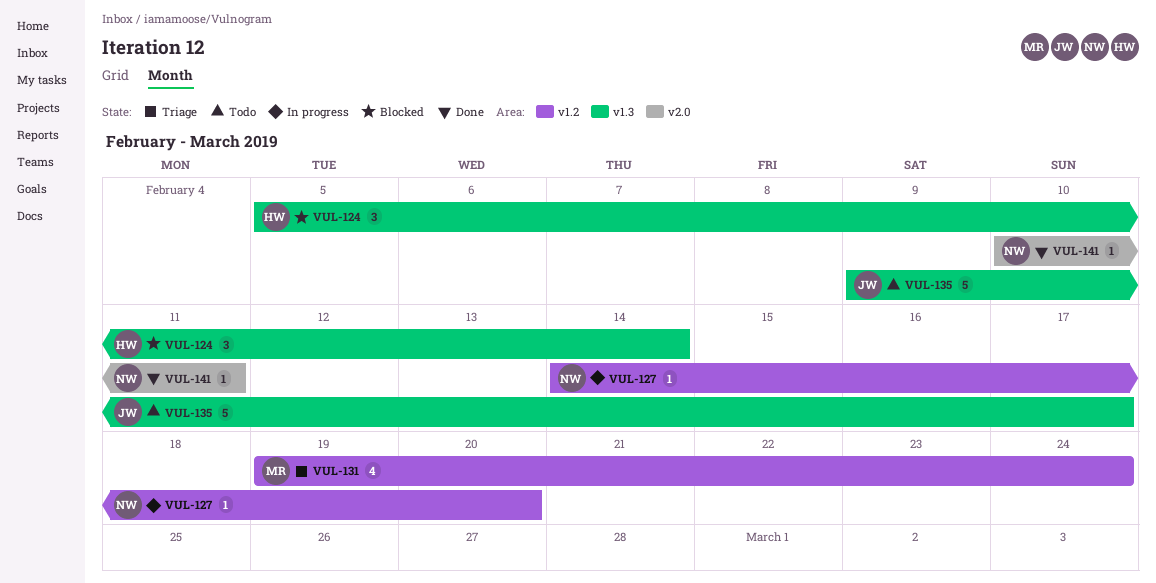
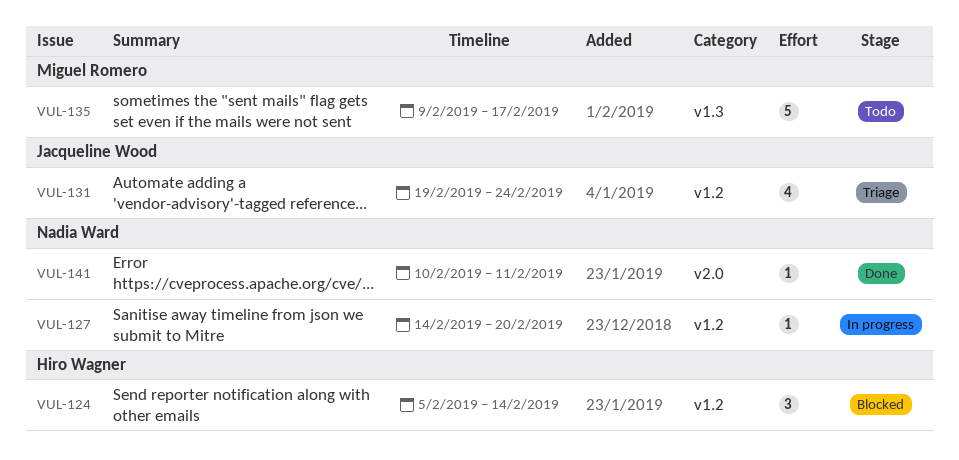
VUL-124, label: v1.3 -> v1.2
VUL-131, owner: Miguel Romero -> Jacqueline Wood
VUL-135, owner: Jacqueline Wood -> Miguel Romero

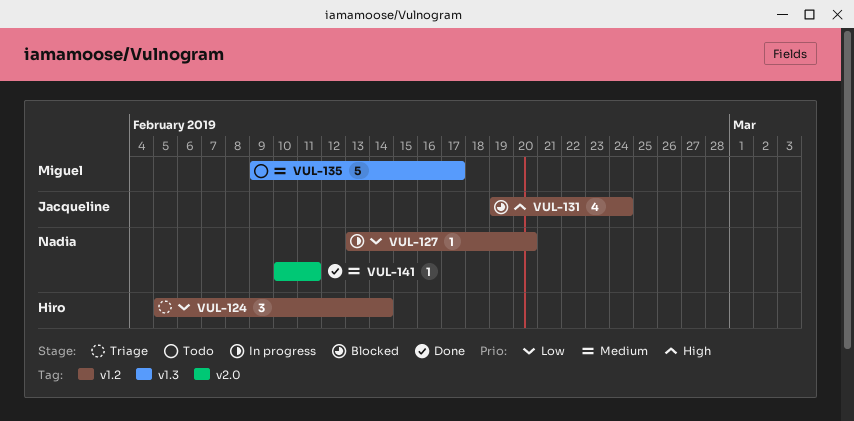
VUL-124, status: Blocked -> Triage
VUL-127, start: Feb 14 -> Feb 13
VUL-131, status: Triage -> Blocked

